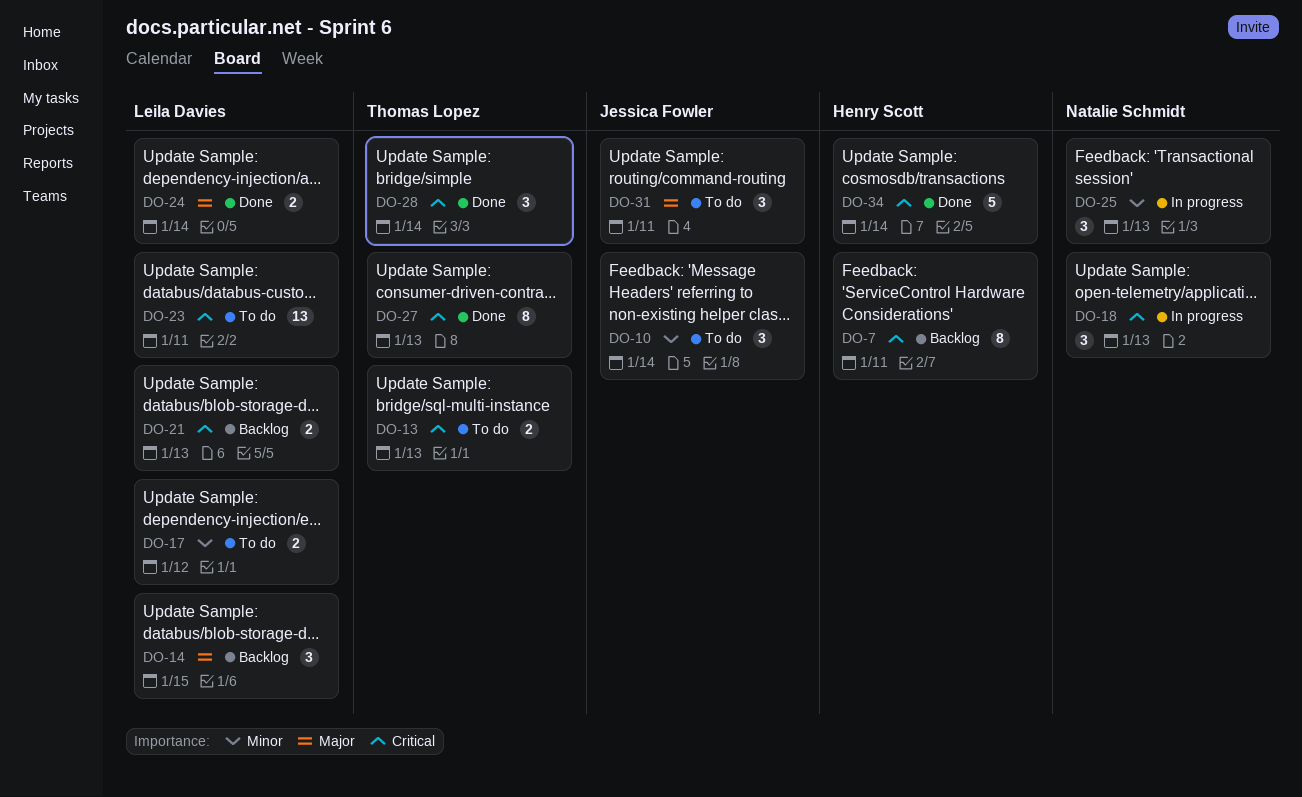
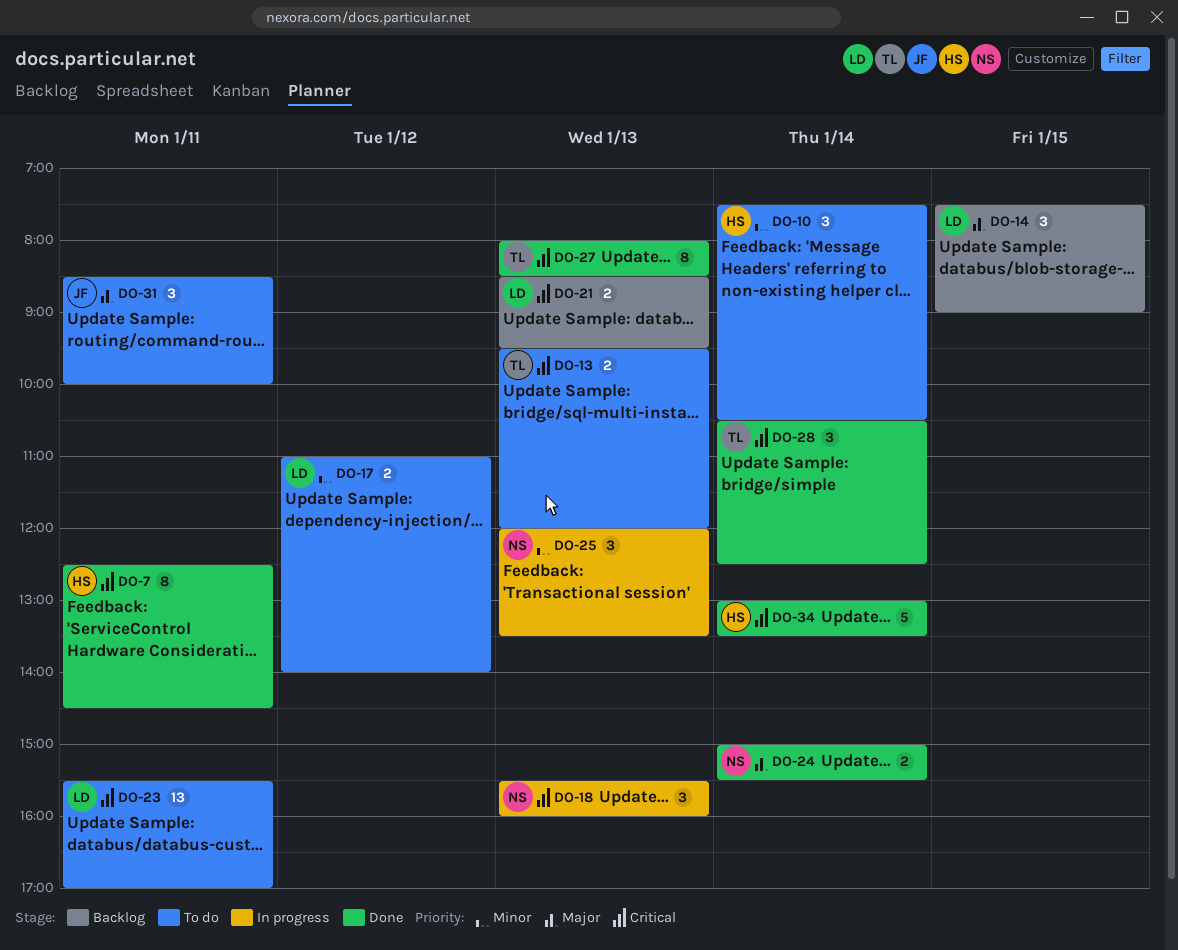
DO-7, status: Backlog -> Done
DO-10, owner: Jessica Fowler -> Henry Scott
DO-24, owner: Leila Davies -> Natalie Schmidt

